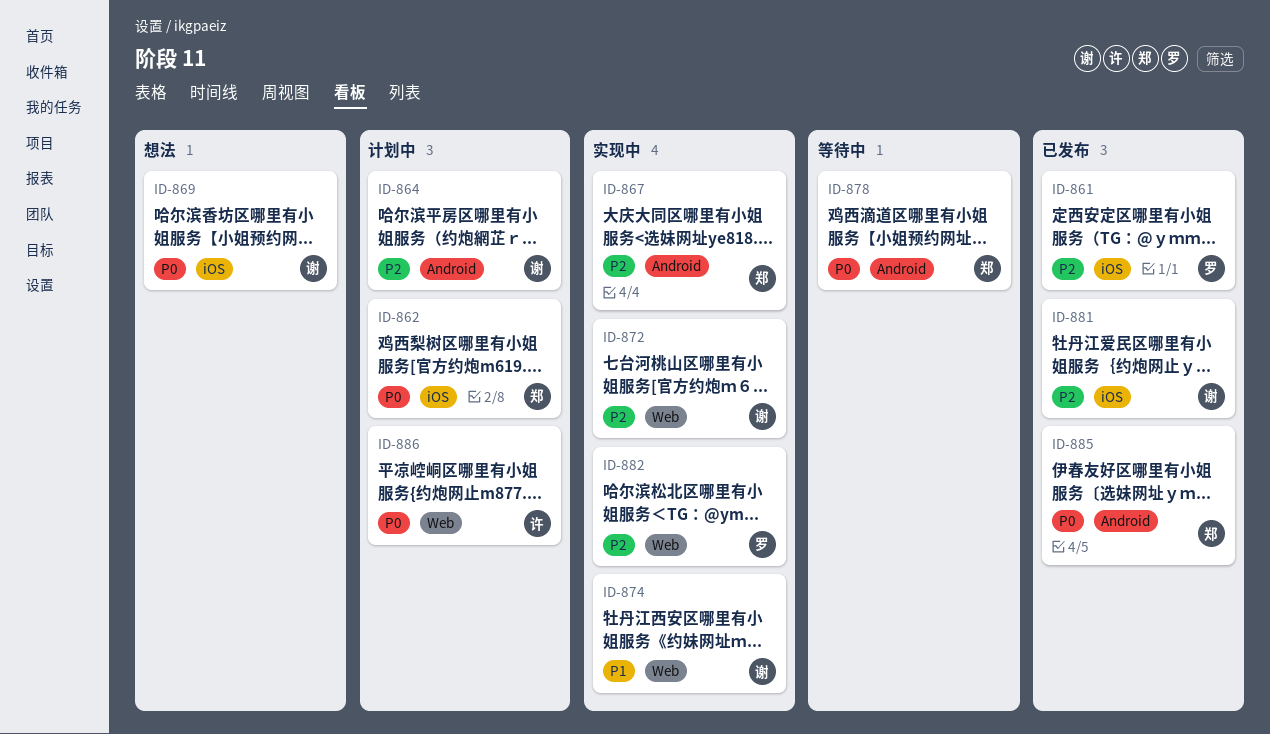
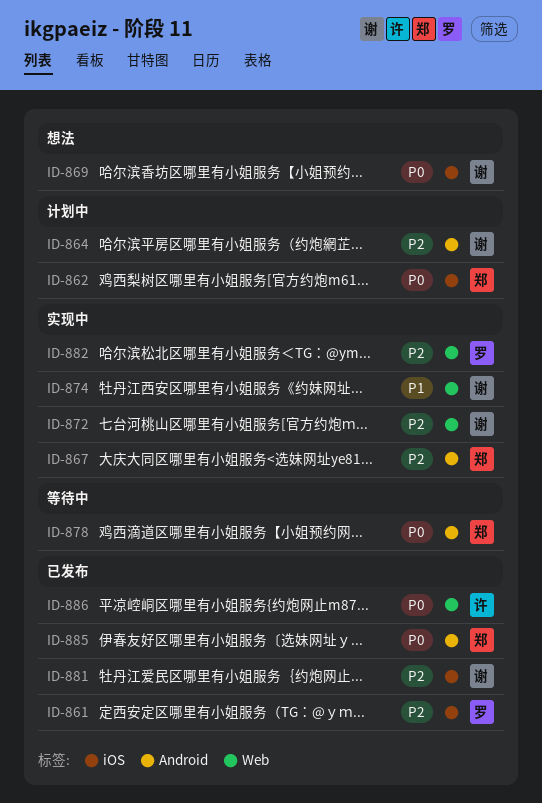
ID-886, status: 计划中 -> 已发布

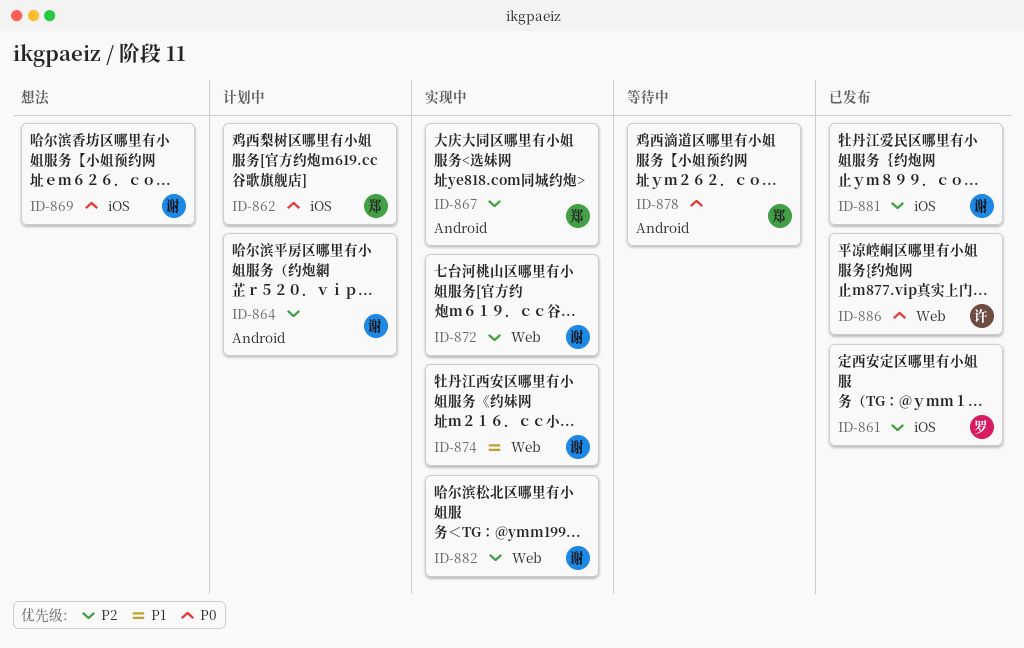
ID-882, owner: 罗 -> 谢
ID-885: present -> none

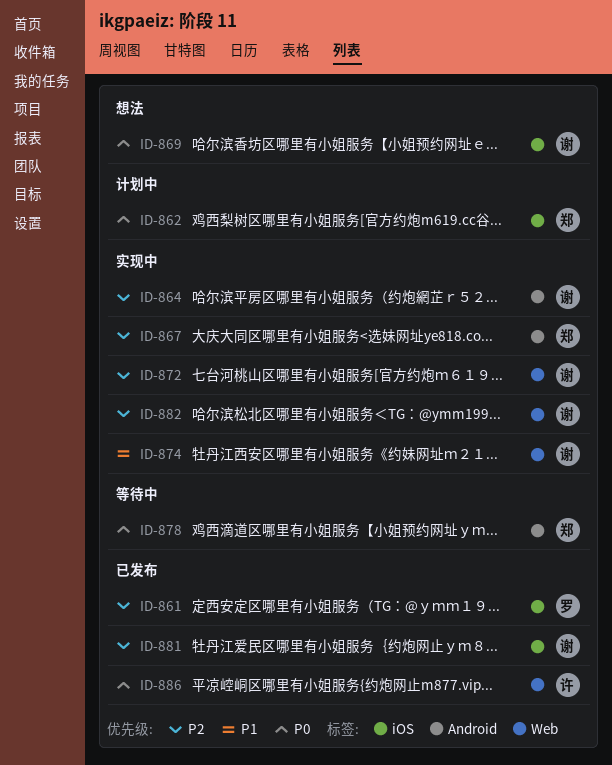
ID-864, status: 计划中 -> 实现中

